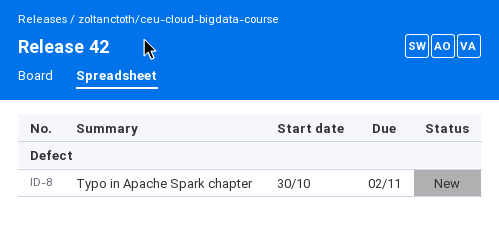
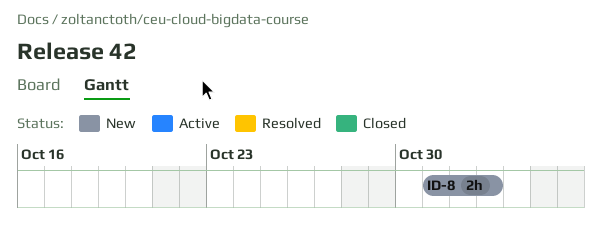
ID-8, start: Oct 30 -> Oct 31

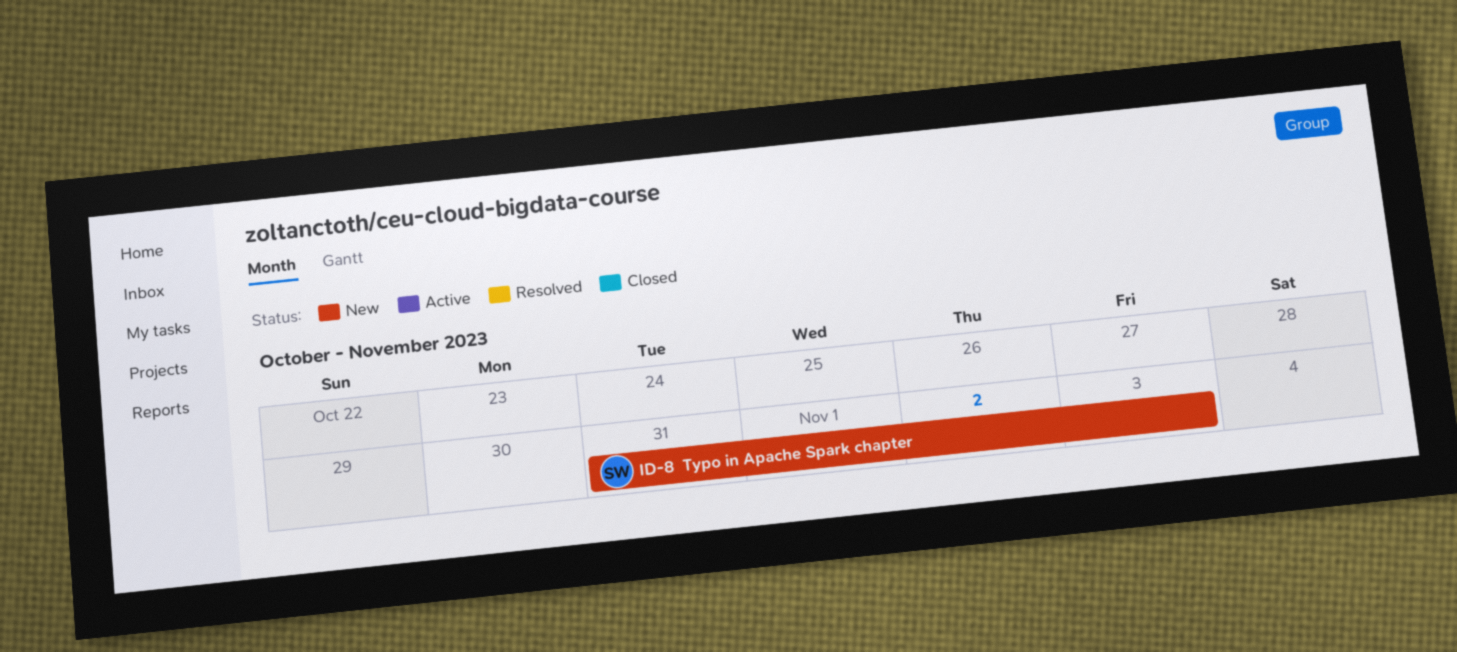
ID-8, due: Nov 2 -> Nov 3

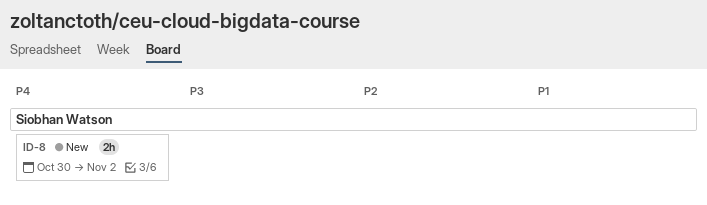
ID-8, start: Oct 31 -> Oct 30
ID-8, due: Nov 3 -> Nov 2

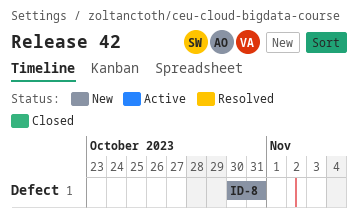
ID-8, due: Nov 2 -> Oct 31

